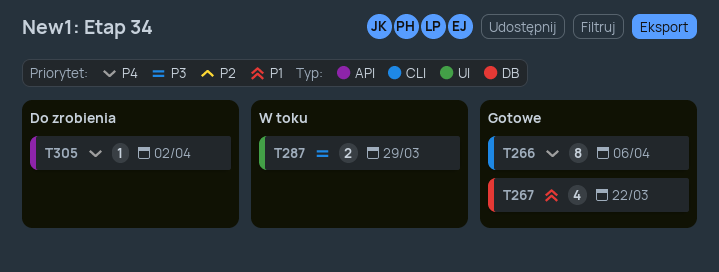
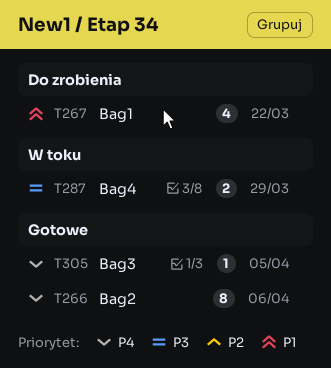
T267, status: Gotowe -> Do zrobienia
T305, status: Do zrobienia -> Gotowe
T305, due: Apr 2 -> Apr 5

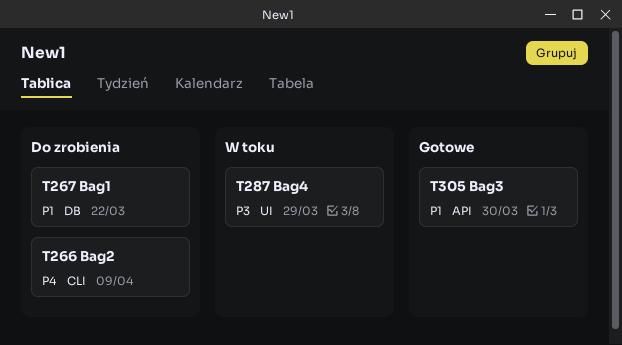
T266, status: Gotowe -> Do zrobienia
T266, due: Apr 6 -> Apr 9
T305, priority: P4 -> P1
T305, due: Apr 5 -> Mar 30

